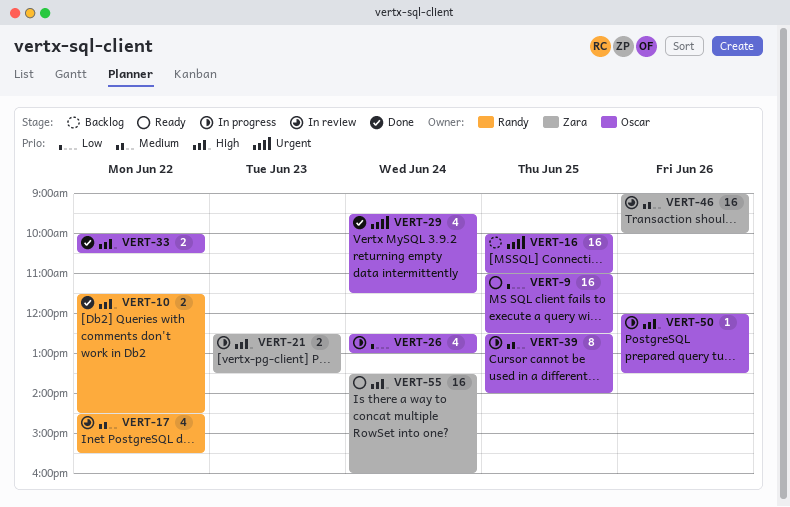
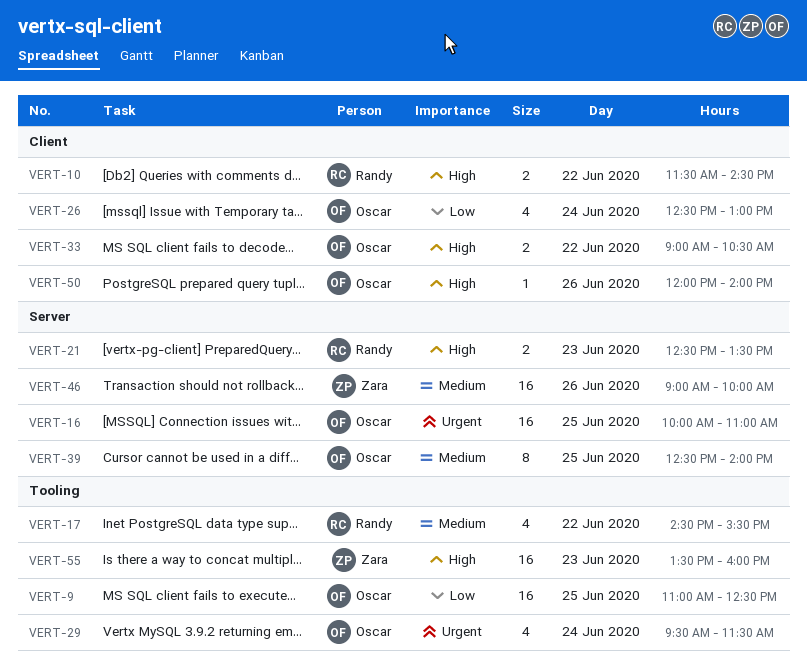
VERT-21, owner: Zara -> Randy
VERT-33, begins: 10:00 -> 09:00
VERT-50, ends: 13:30 -> 14:00
VERT-55, day: Jun 24 -> Jun 23

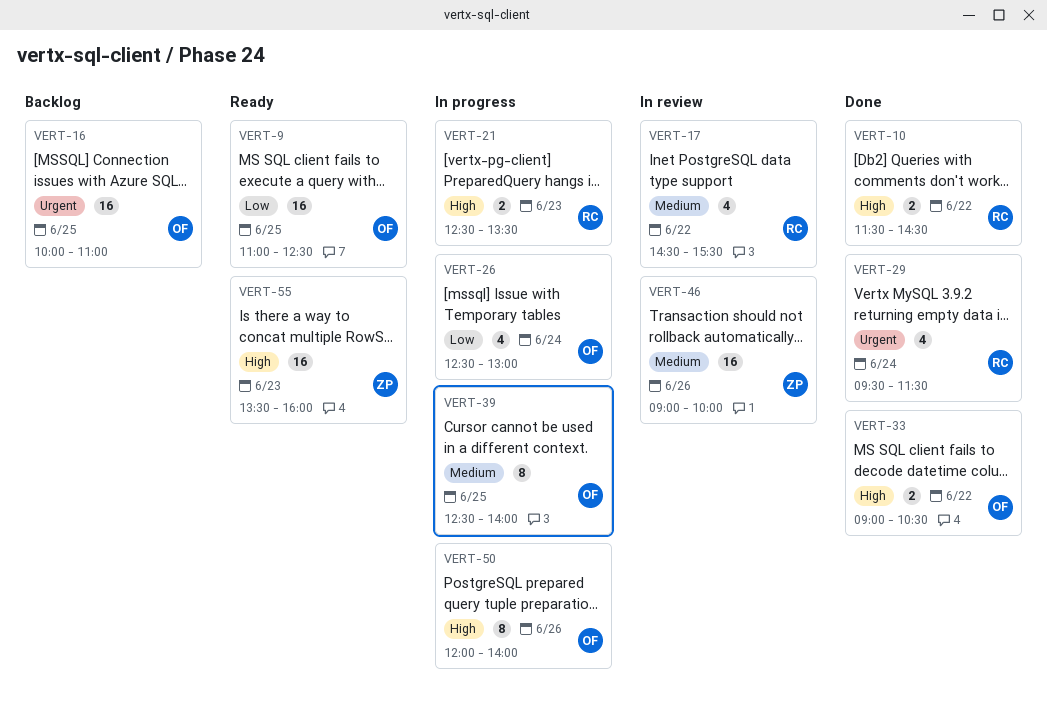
VERT-29, owner: Oscar -> Randy
VERT-50, estimate: 1 -> 8

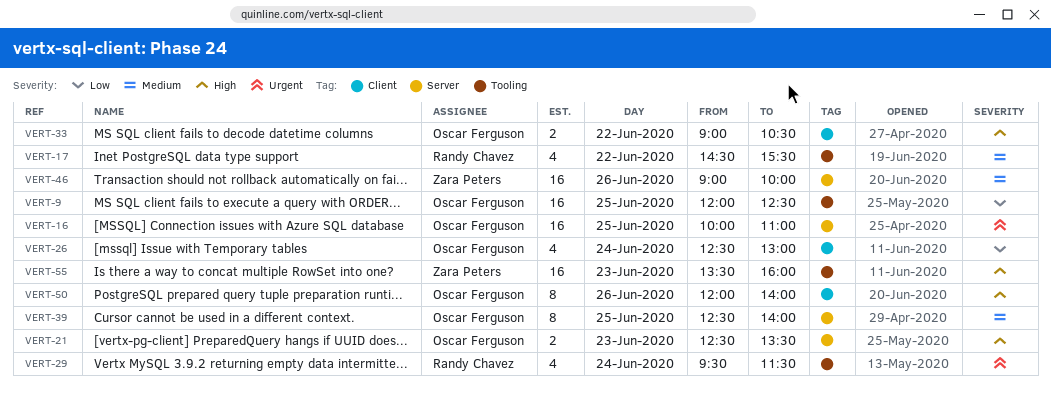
VERT-9, begins: 11:00 -> 12:00
VERT-10: present -> none
VERT-21, owner: Randy Chavez -> Oscar Ferguson

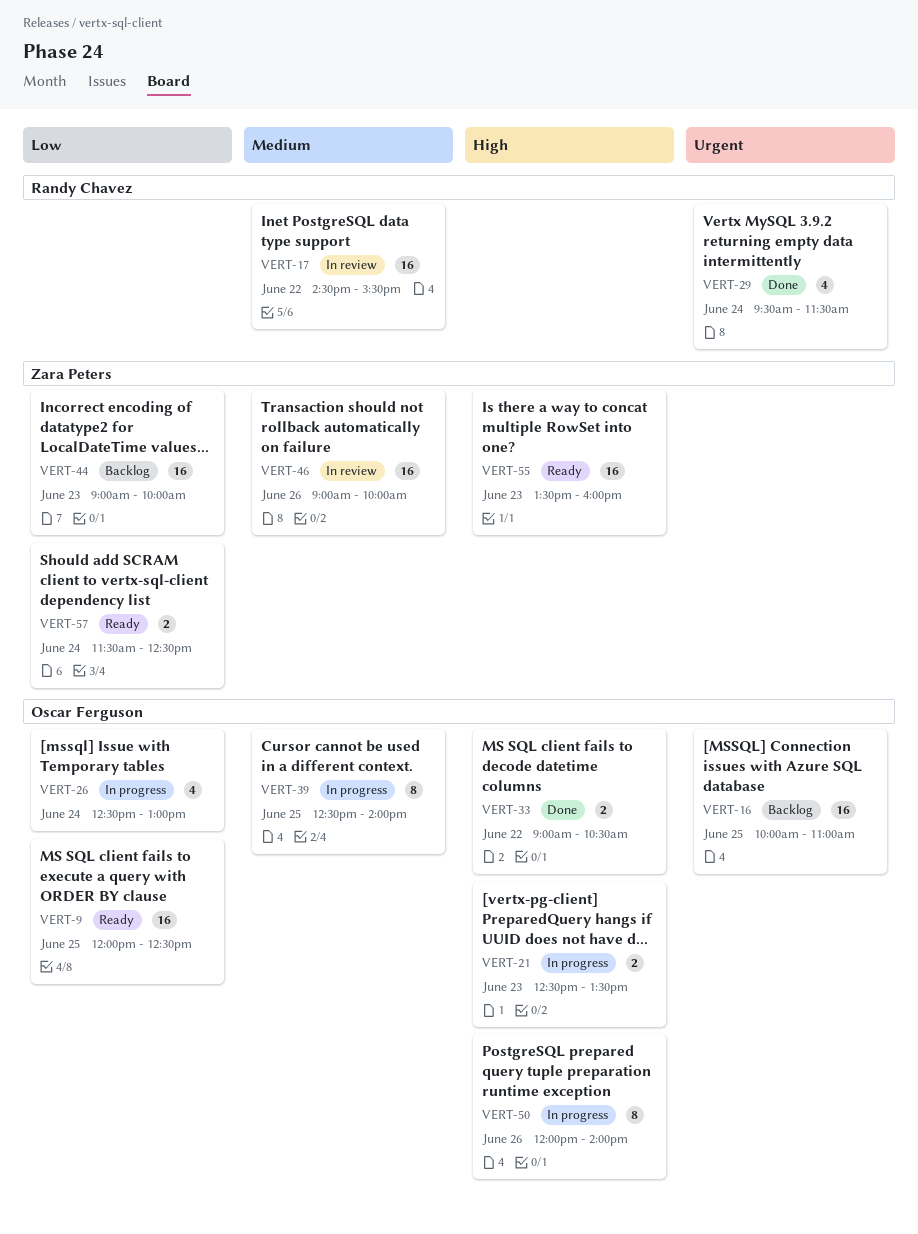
VERT-17, estimate: 4 -> 16
VERT-44: none -> present
VERT-57: none -> present

